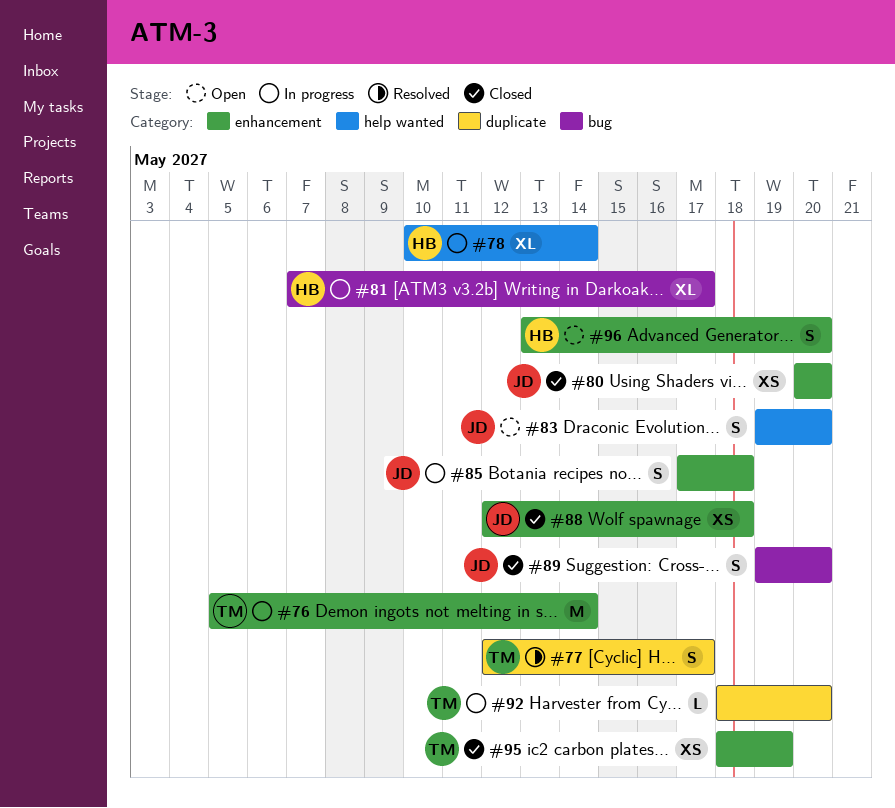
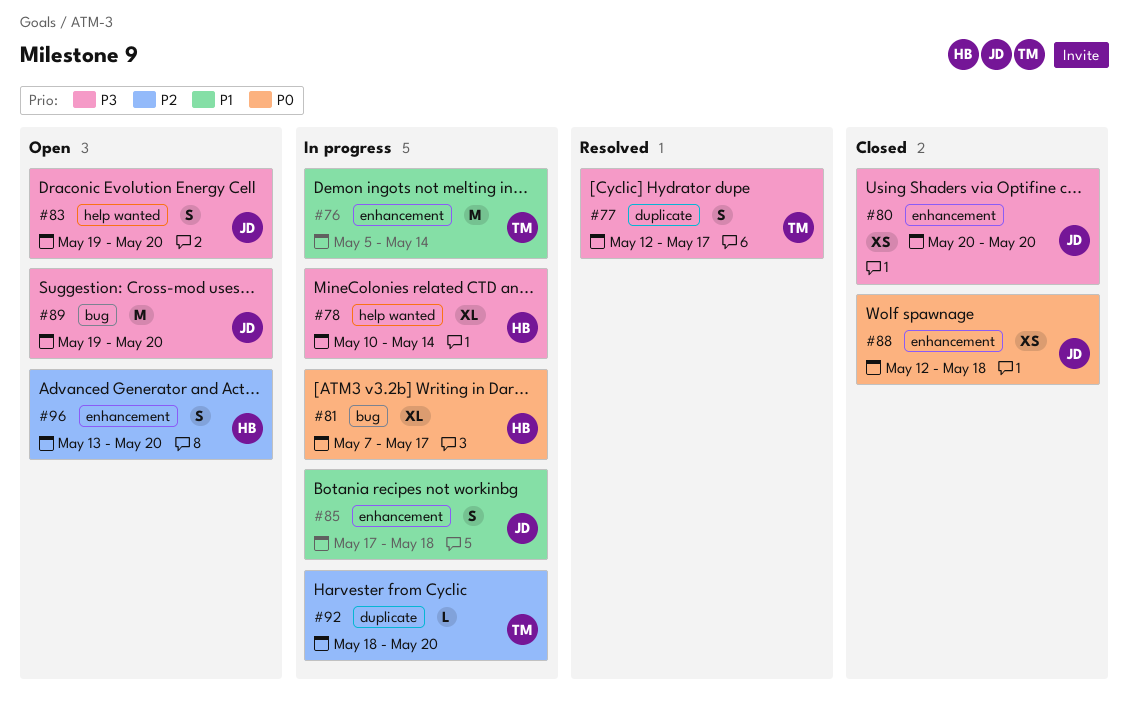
#89, status: Closed -> Open
#89, estimate: S -> M
#95: present -> none

